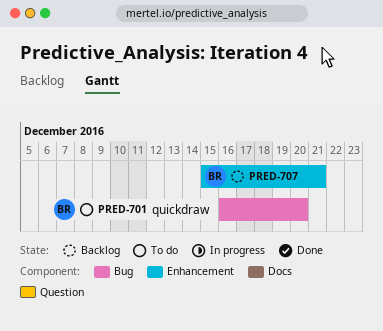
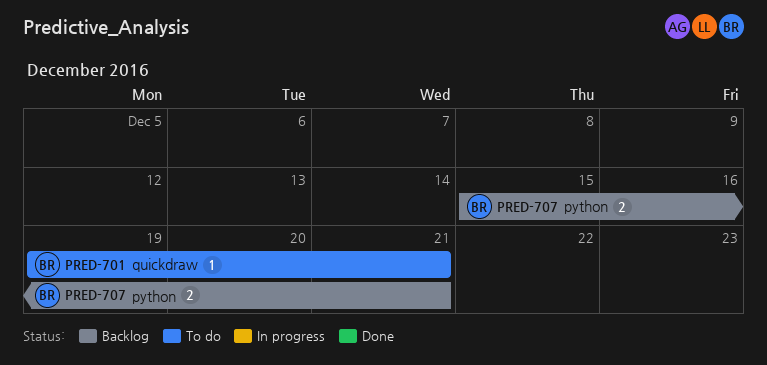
PRED-701, start: Dec 16 -> Dec 19
PRED-701, due: Dec 20 -> Dec 21

